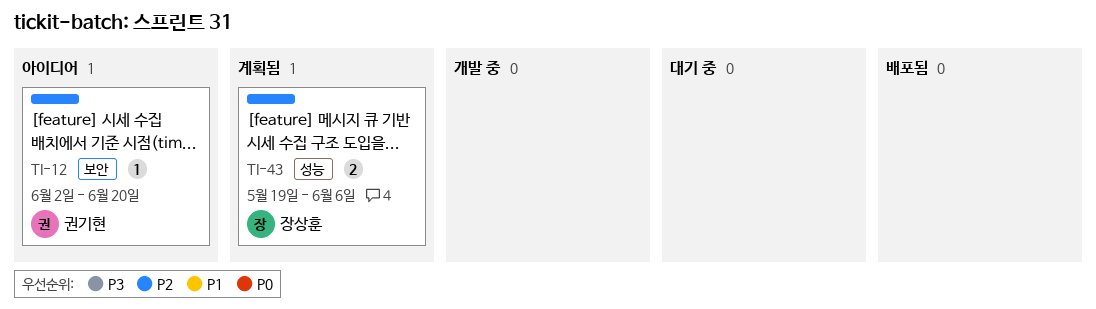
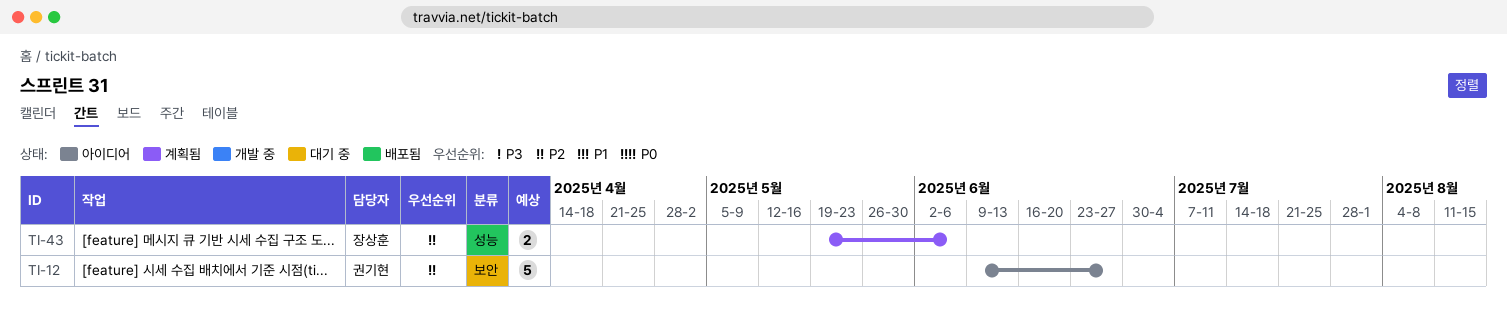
TI-12, estimate: 1 -> 5
TI-12, start: Jun 2 -> Jun 9
TI-12, due: Jun 20 -> Jun 27

